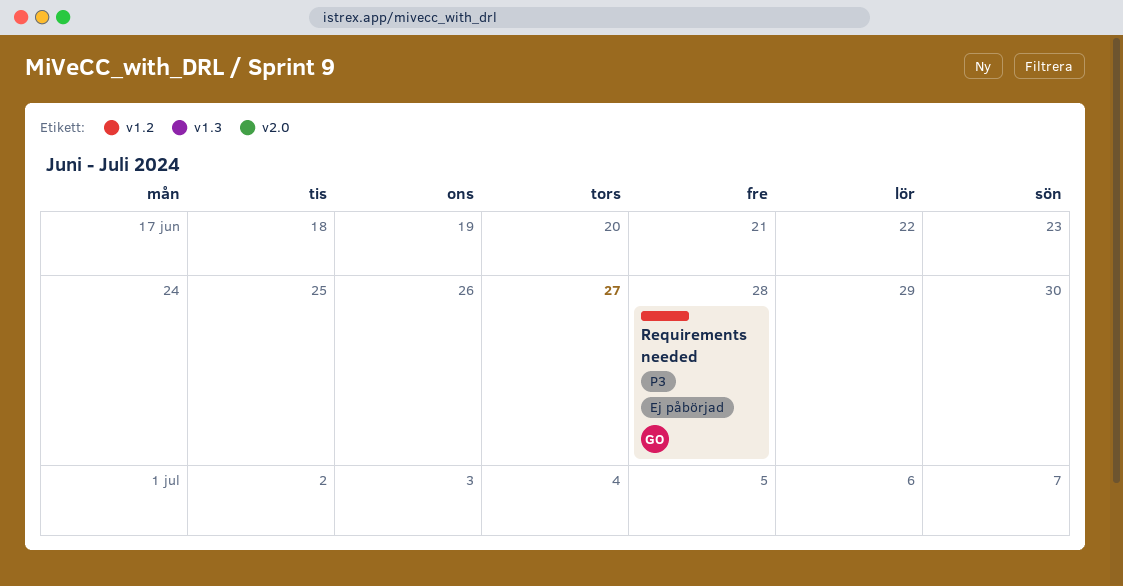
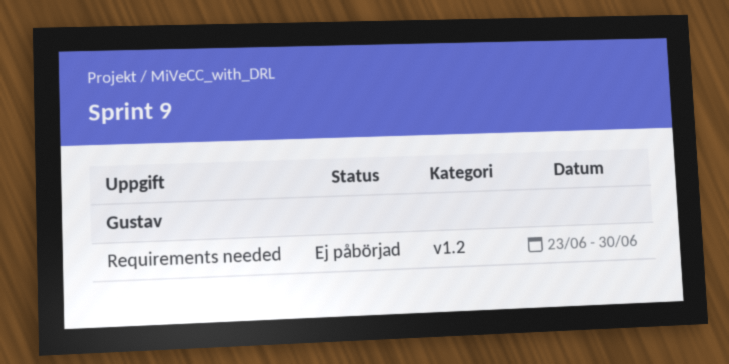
Requirements needed, due: Jun 28 -> Jun 30

